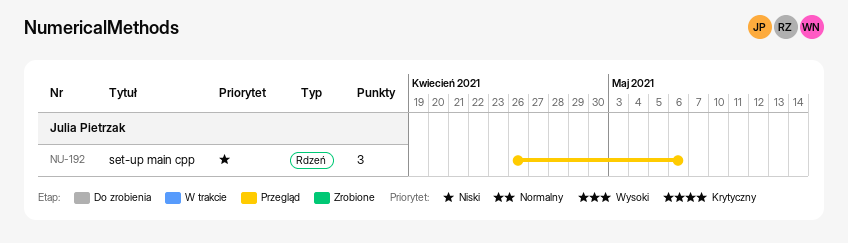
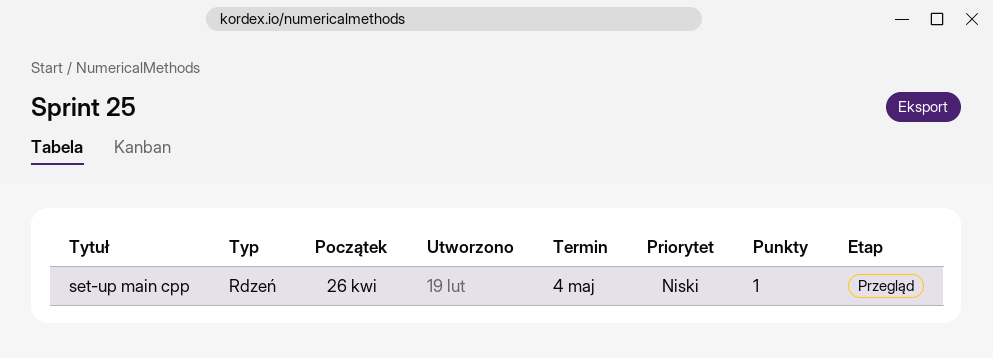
set-up main cpp, estimate: 3 -> 1
set-up main cpp, due: May 6 -> May 4

